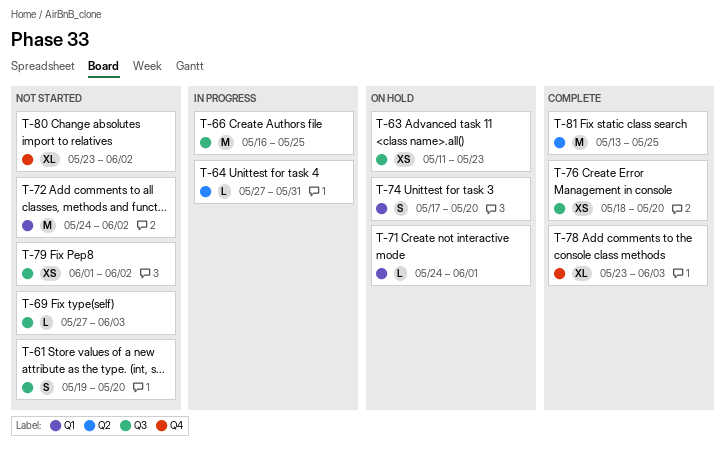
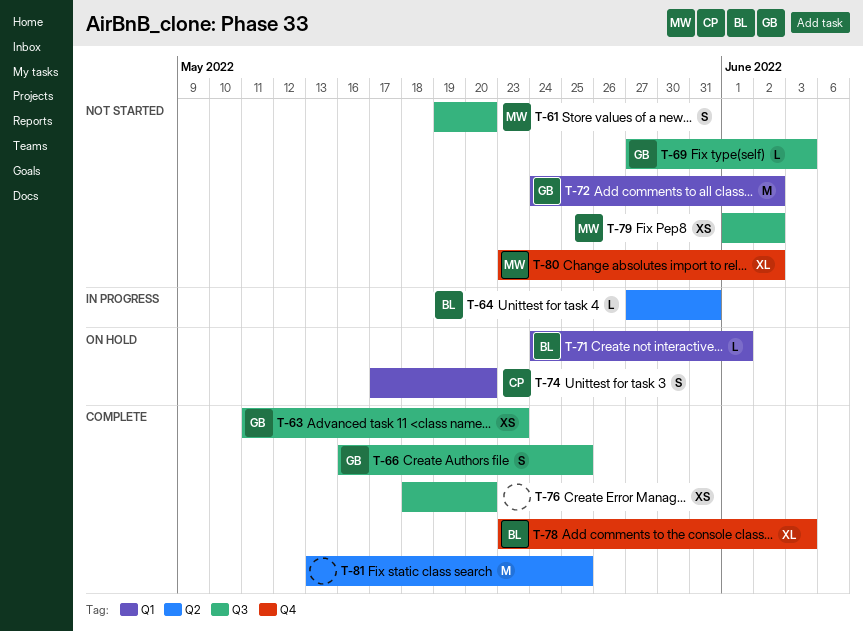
T-63, status: On hold -> Complete
T-66, status: In progress -> Complete
T-66, estimate: M -> S

